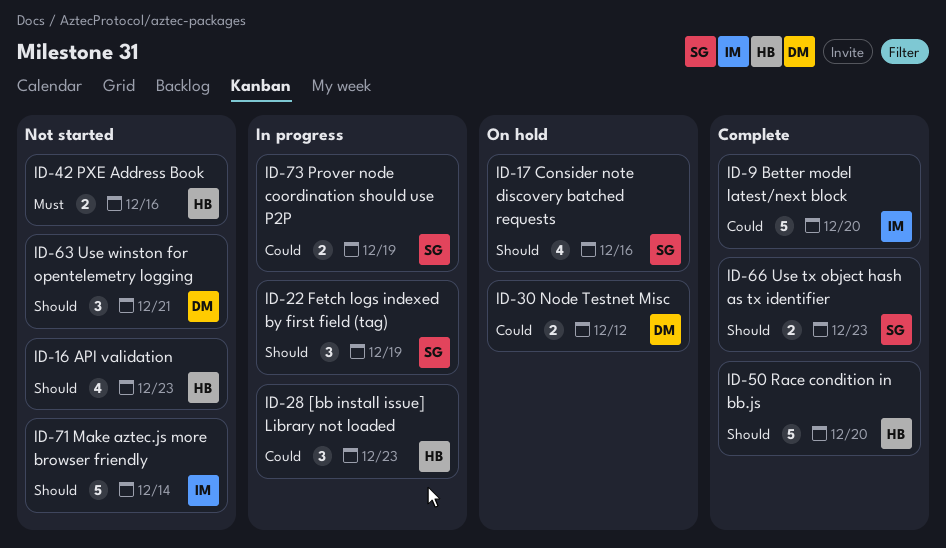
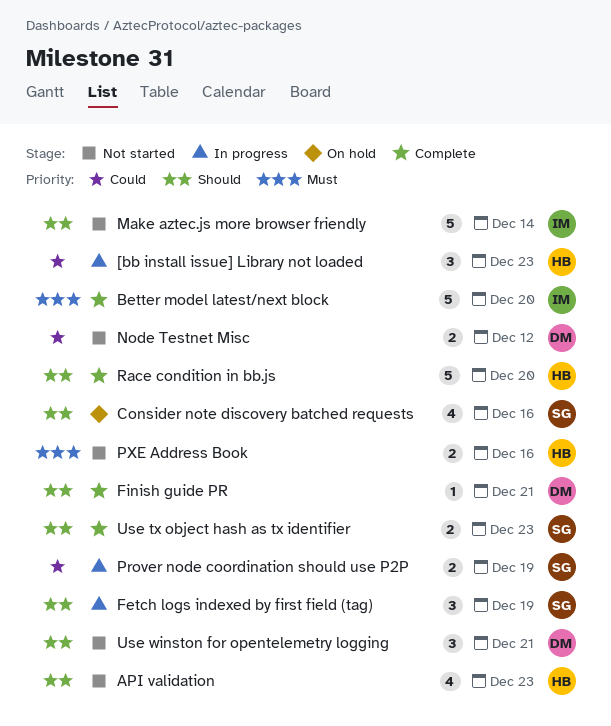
Better model latest/next block, priority: Could -> Must
Finish guide PR: none -> present
Node Testnet Misc, status: On hold -> Not started

